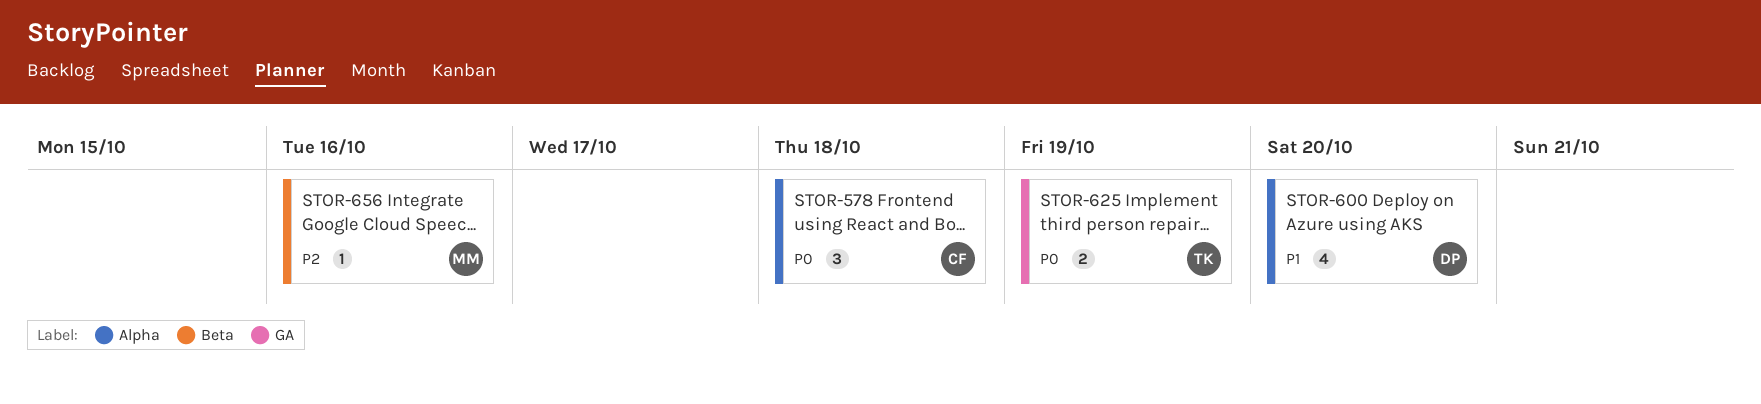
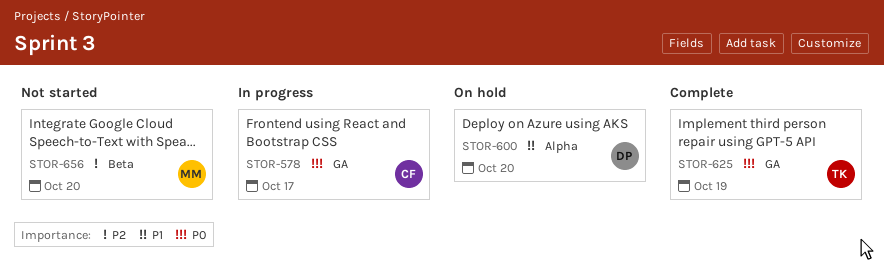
STOR-578, label: Alpha -> GA
STOR-578, due: Oct 18 -> Oct 17
STOR-656, due: Oct 16 -> Oct 20

